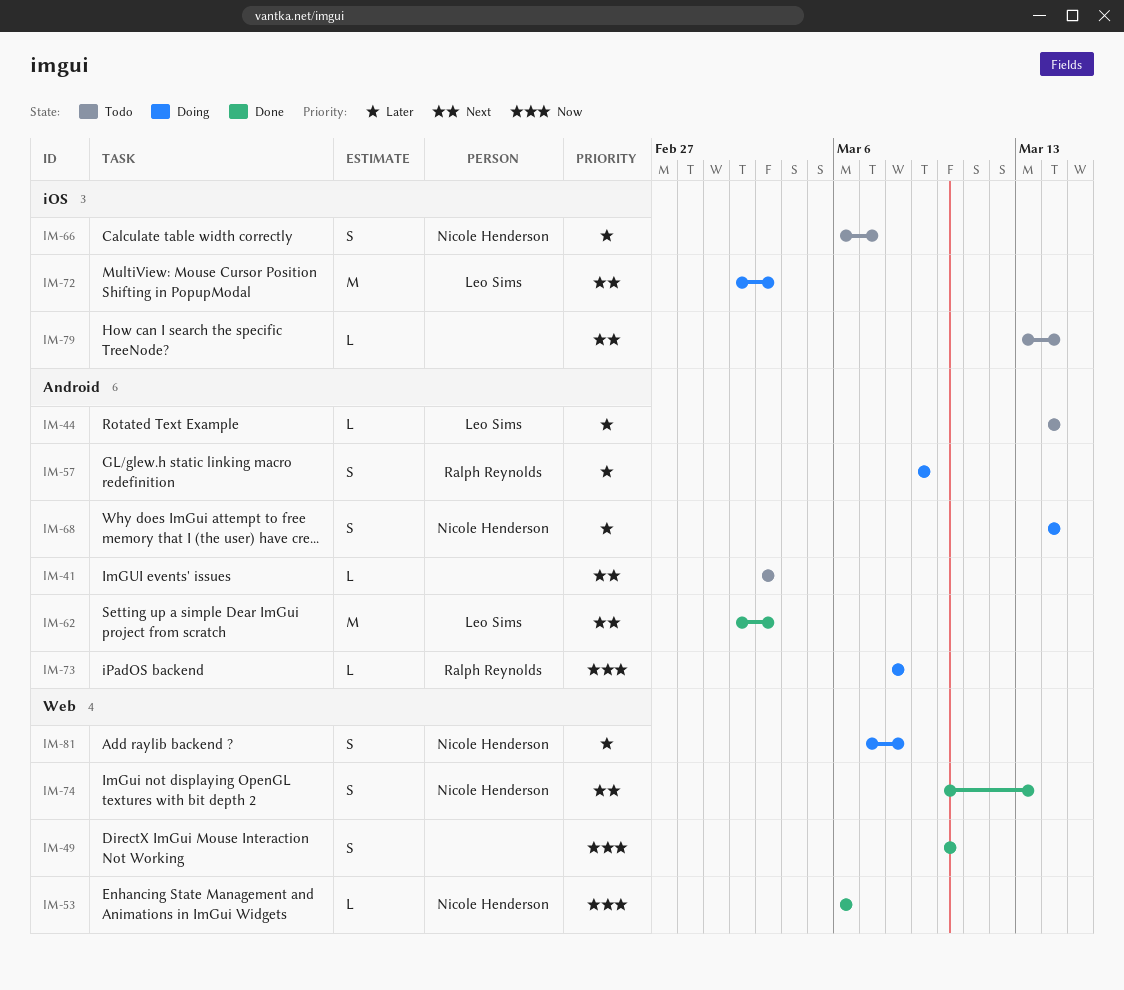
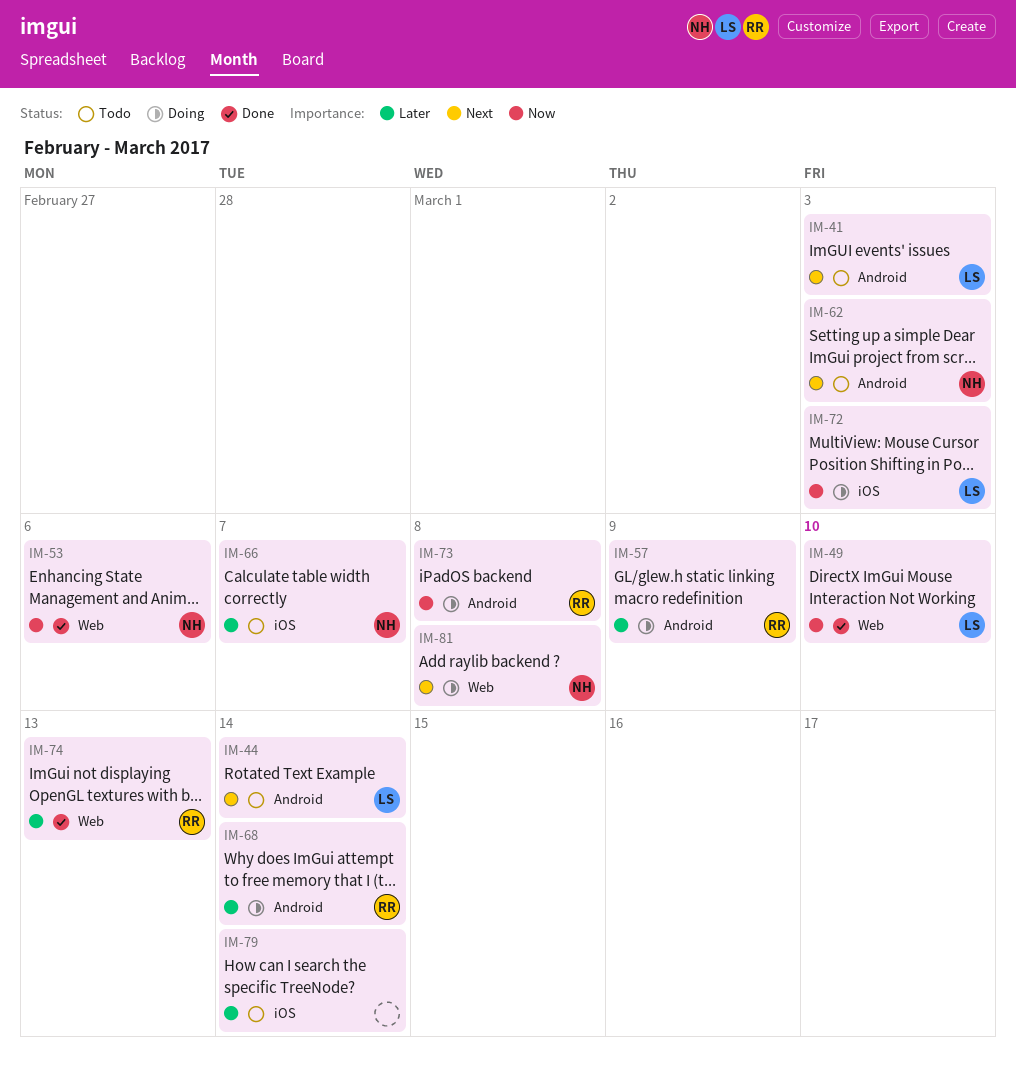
IM-41, owner: none -> Leo Sims
IM-44, priority: Later -> Next
IM-49, owner: none -> Leo Sims
IM-62, status: Done -> Todo
IM-62, owner: Leo Sims -> Nicole Henderson
IM-68, owner: Nicole Henderson -> Ralph Reynolds
IM-72, priority: Next -> Now
IM-74, owner: Nicole Henderson -> Ralph Reynolds
IM-74, priority: Next -> Later
IM-79, priority: Next -> Later
IM-81, priority: Later -> Next

